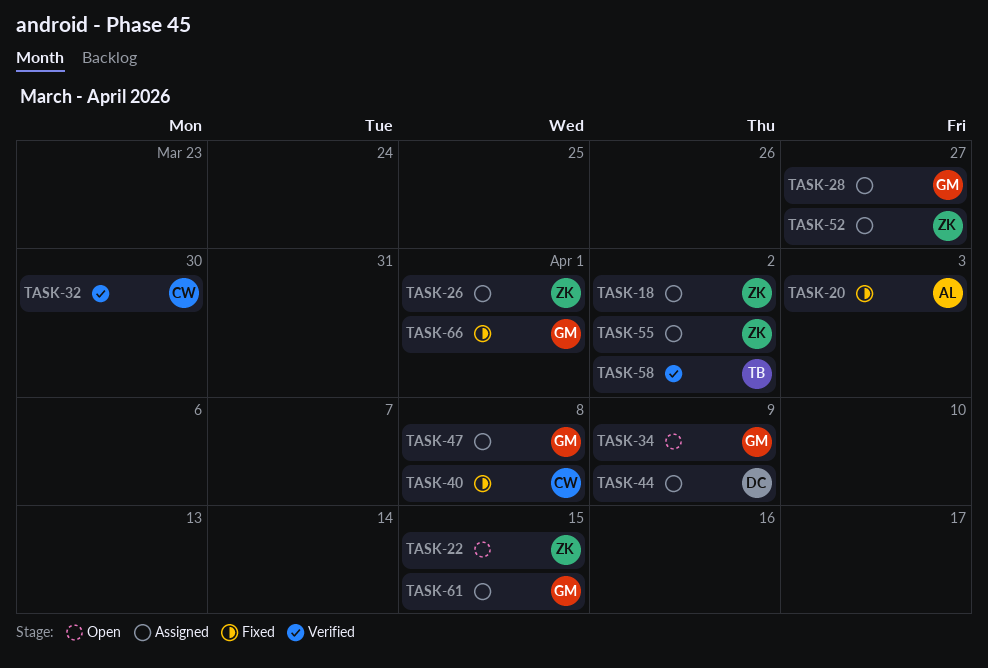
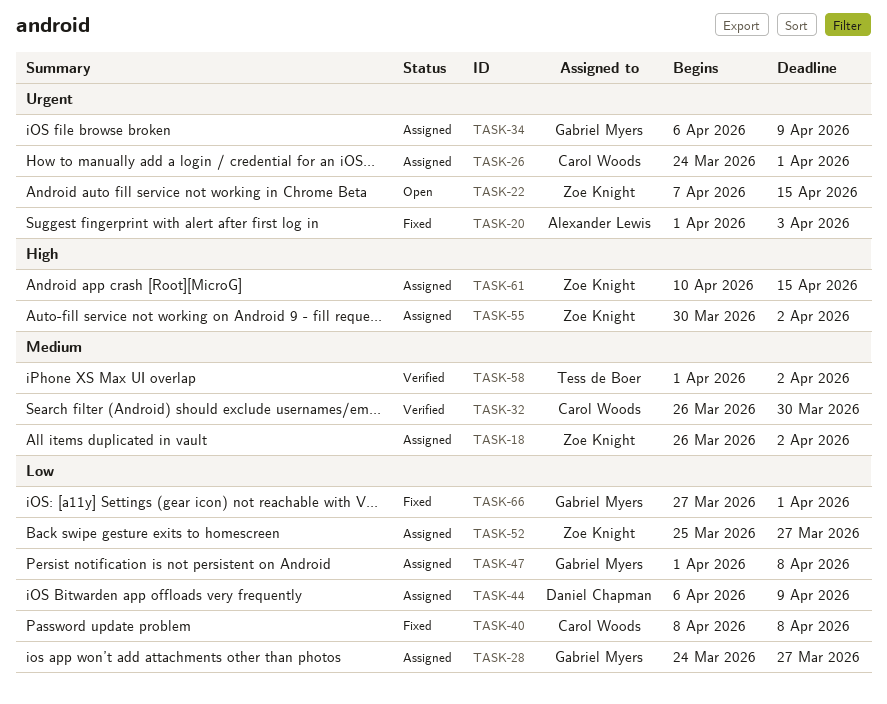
TASK-26, owner: Zoe Knight -> Carol Woods
TASK-34, status: Open -> Assigned
TASK-61, owner: Gabriel Myers -> Zoe Knight

